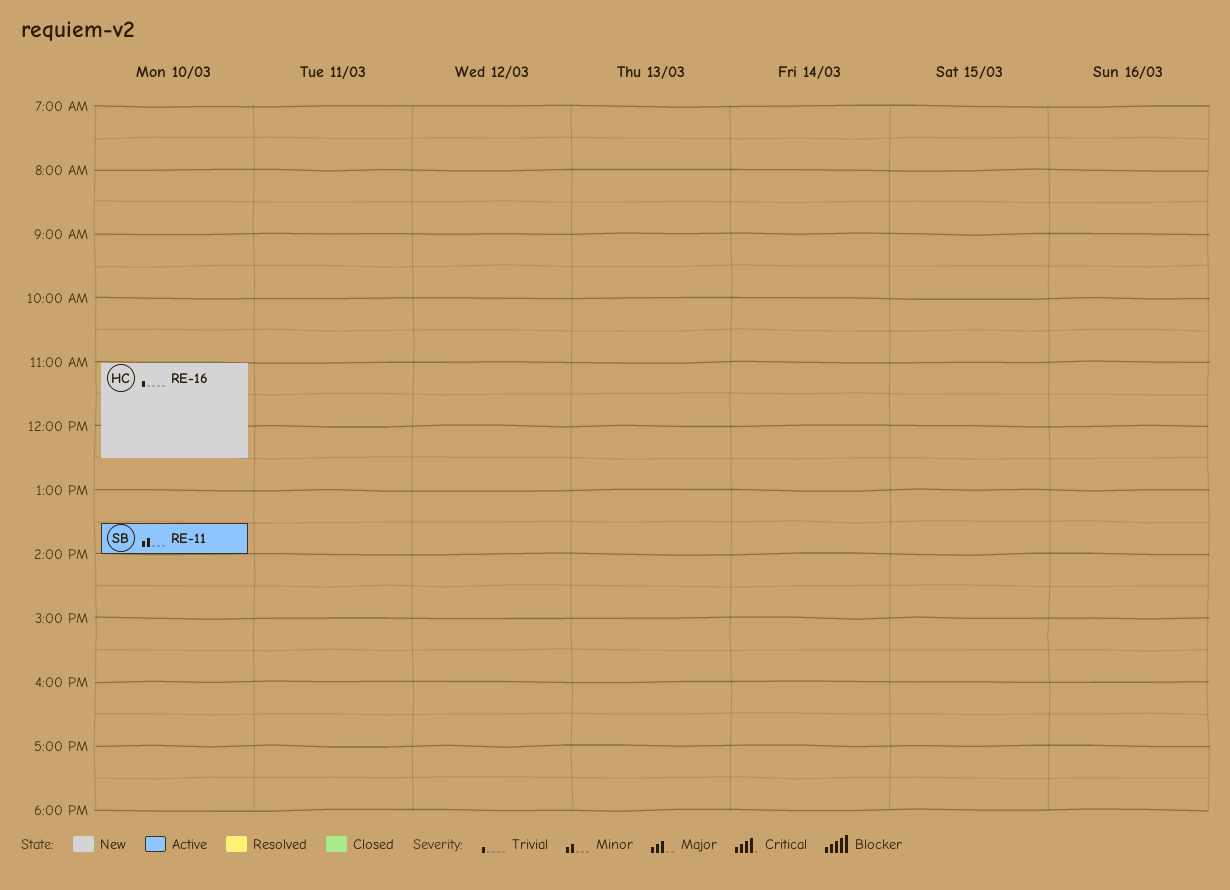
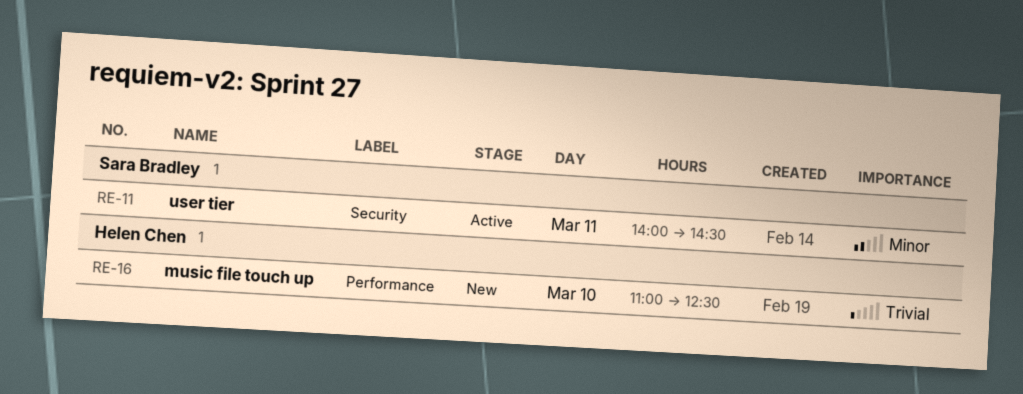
RE-11, day: Mar 10 -> Mar 11
RE-11, begins: 13:30 -> 14:00
RE-11, ends: 14:00 -> 14:30

